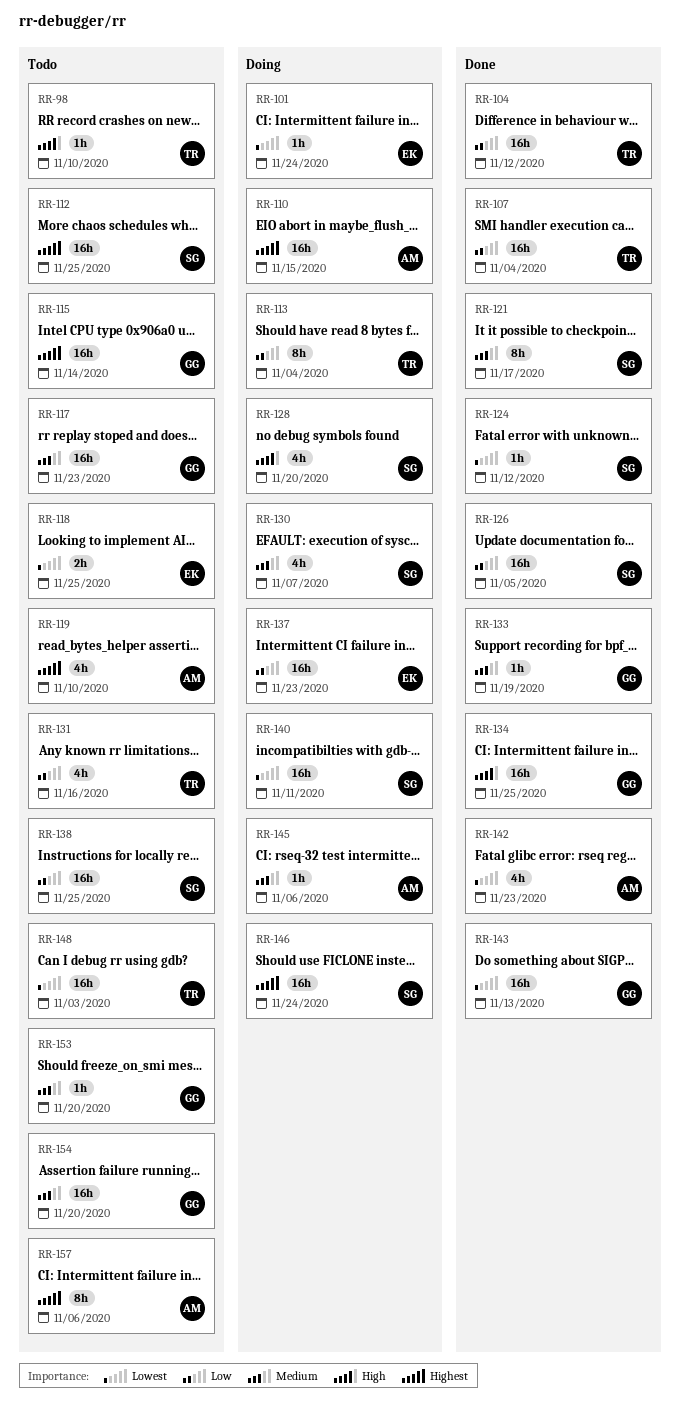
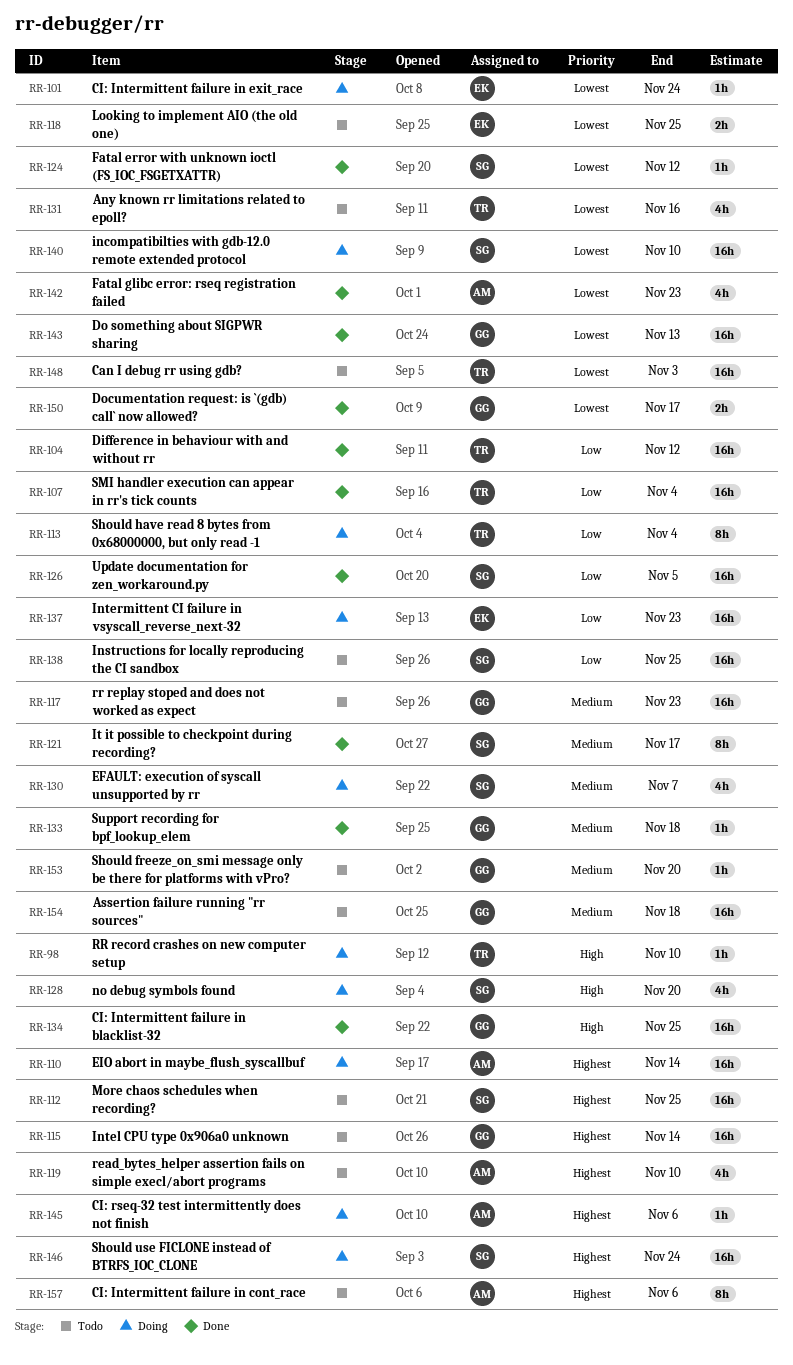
RR-98, status: Todo -> Doing
RR-110, due: Nov 15 -> Nov 14
RR-131, priority: Low -> Lowest
RR-133, due: Nov 19 -> Nov 18
RR-140, due: Nov 11 -> Nov 10
RR-145, priority: Medium -> Highest
RR-150: none -> present
RR-154, due: Nov 20 -> Nov 18

